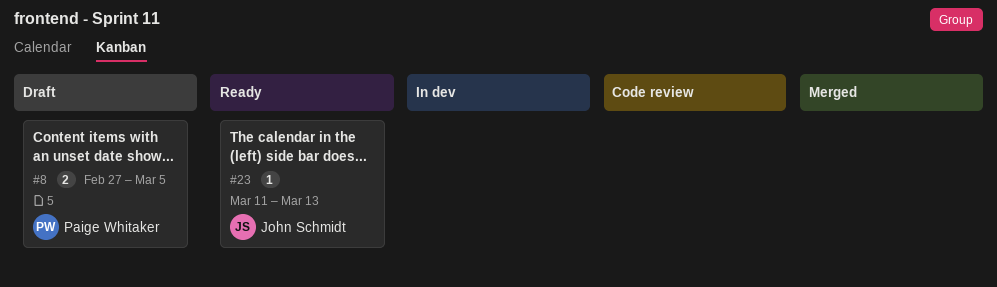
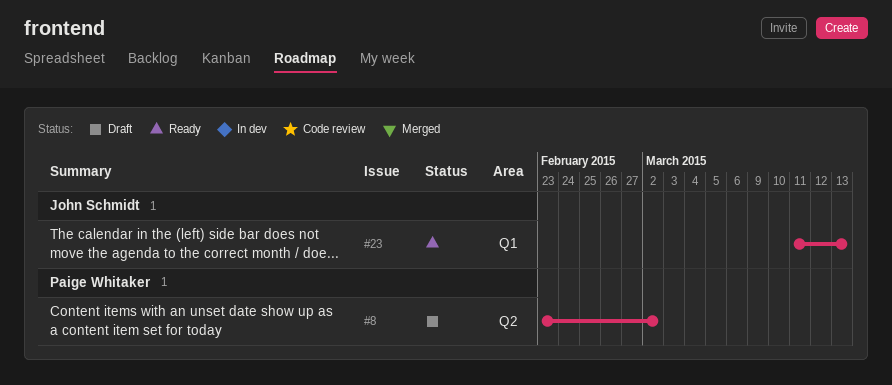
#8, start: Feb 27 -> Feb 23
#8, due: Mar 5 -> Mar 2

